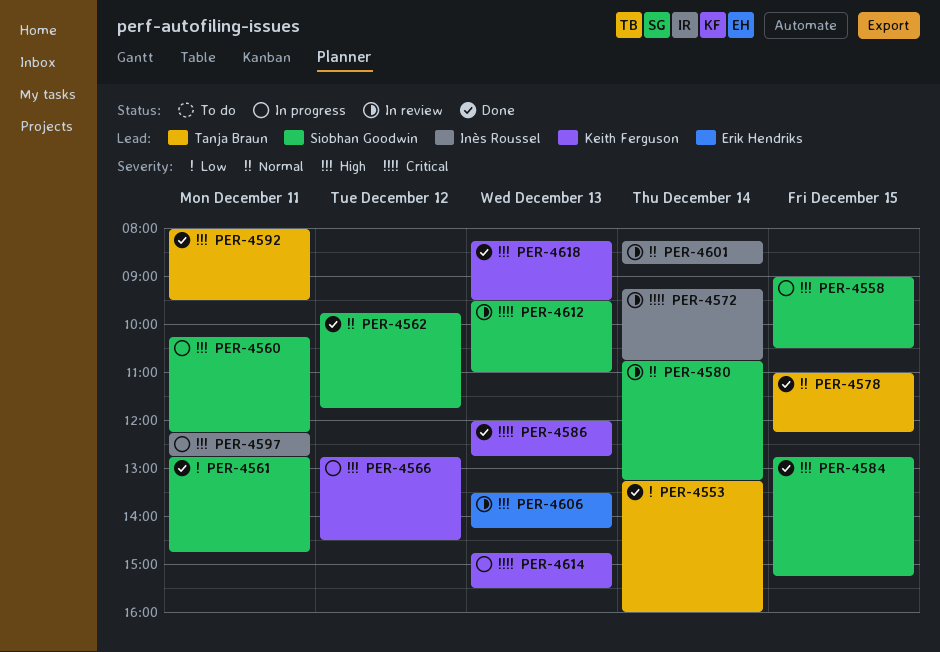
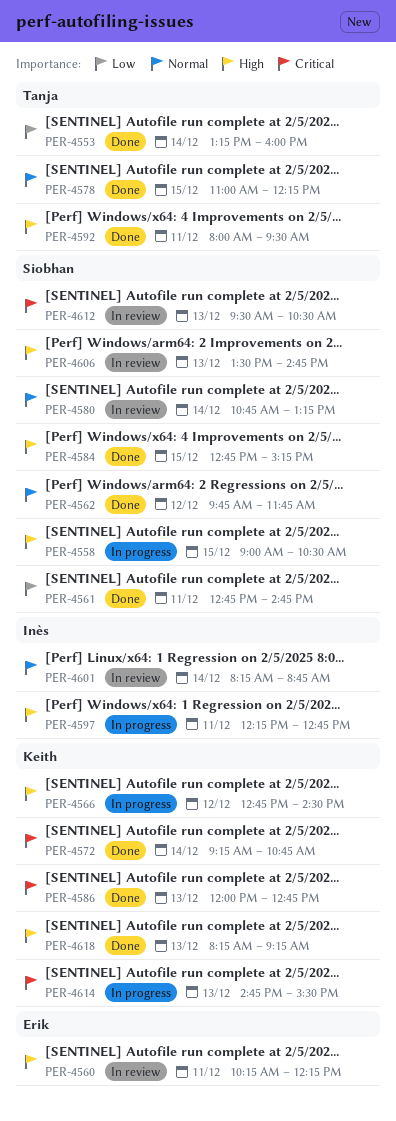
PER-4560, status: In progress -> In review
PER-4560, owner: Siobhan Goodwin -> Erik Hendriks
PER-4572, status: In review -> Done
PER-4572, owner: Inès Roussel -> Keith Ferguson
PER-4606, owner: Erik Hendriks -> Siobhan Goodwin
PER-4606, ends: 14:15 -> 14:45
PER-4612, ends: 11:00 -> 10:30
PER-4618, ends: 09:30 -> 09:15

